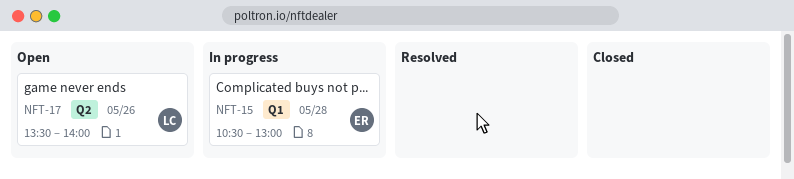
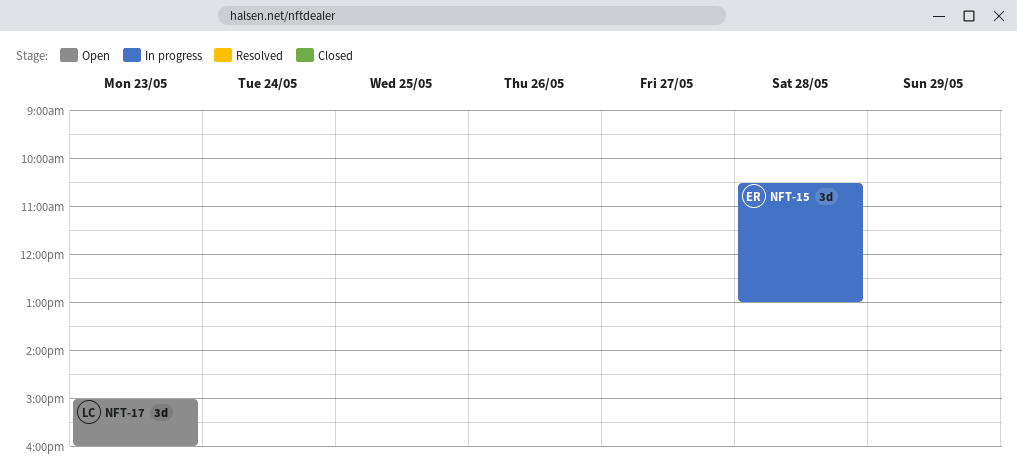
NFT-17, day: May 26 -> May 23
NFT-17, begins: 13:30 -> 15:00
NFT-17, ends: 14:00 -> 16:00

